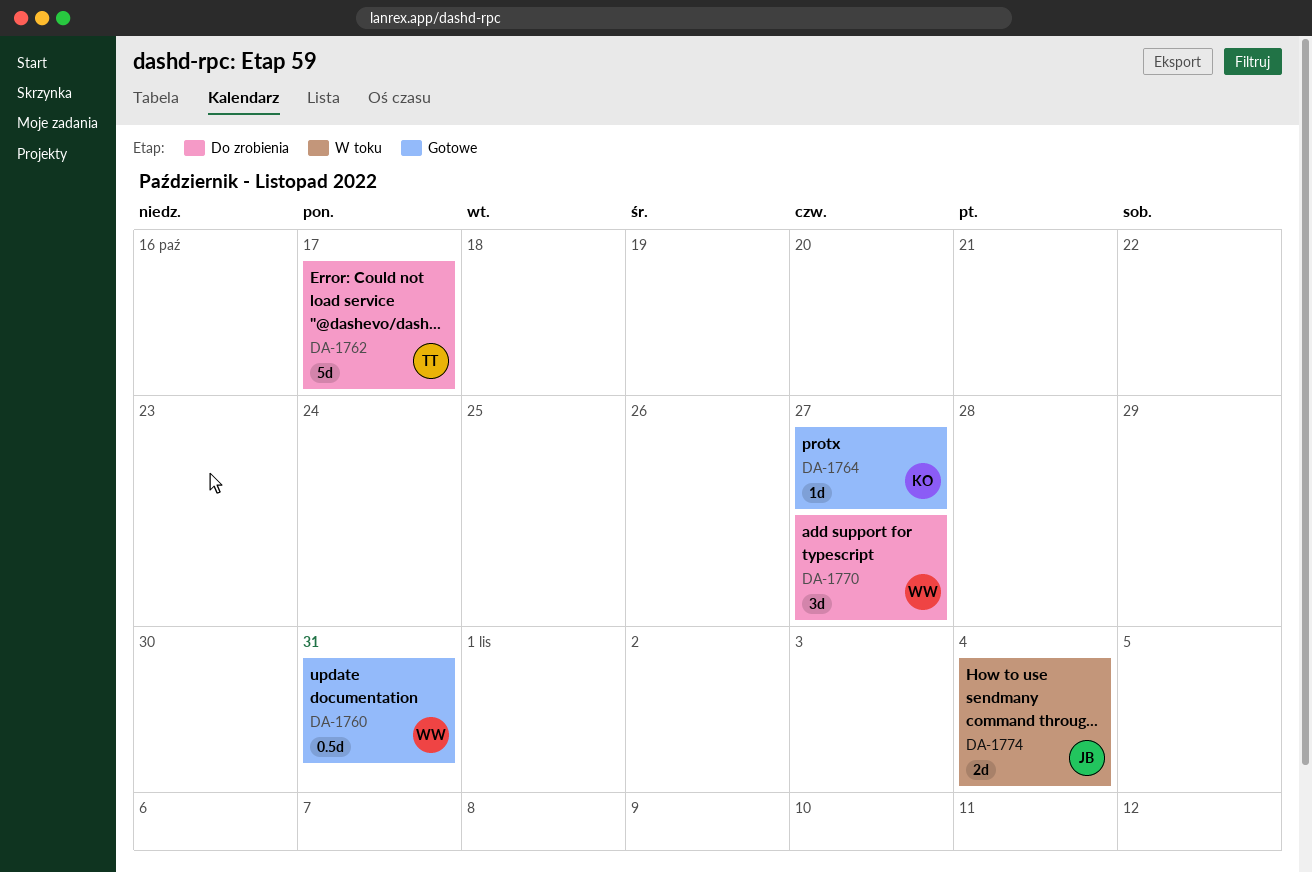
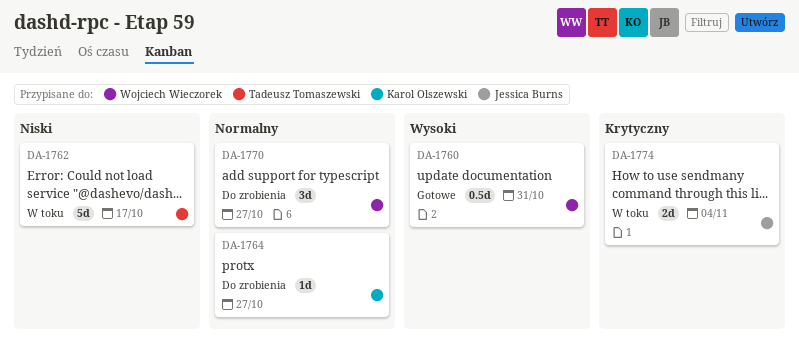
DA-1762, status: Do zrobienia -> W toku
DA-1764, status: Gotowe -> Do zrobienia

